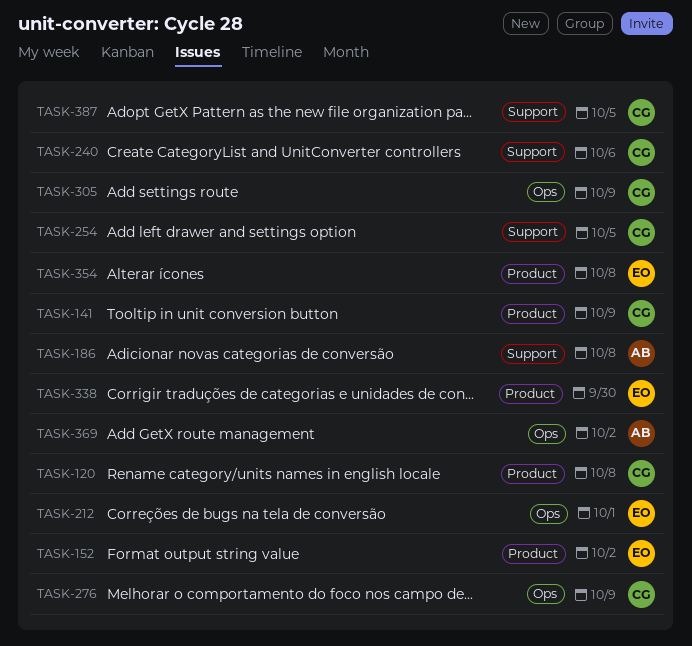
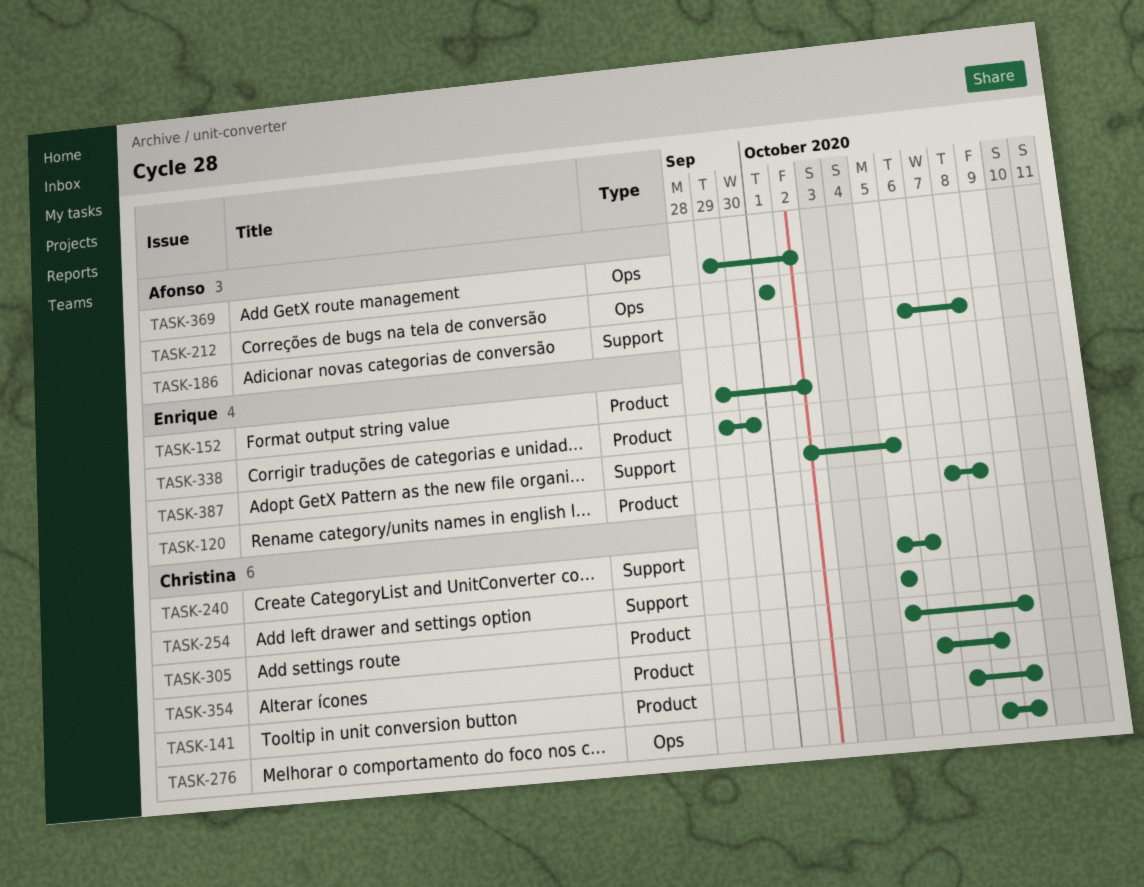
TASK-120, owner: Christina -> Enrique
TASK-212, owner: Enrique -> Afonso
TASK-305, label: Ops -> Product
TASK-354, owner: Enrique -> Christina
TASK-387, owner: Christina -> Enrique

